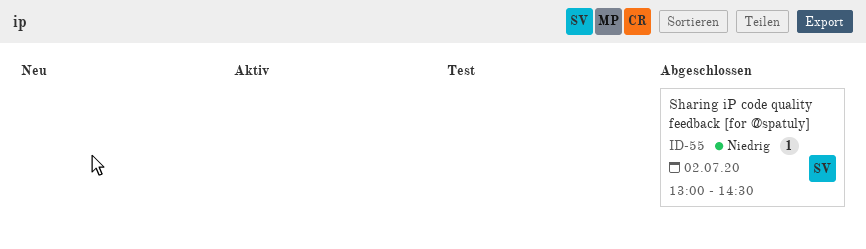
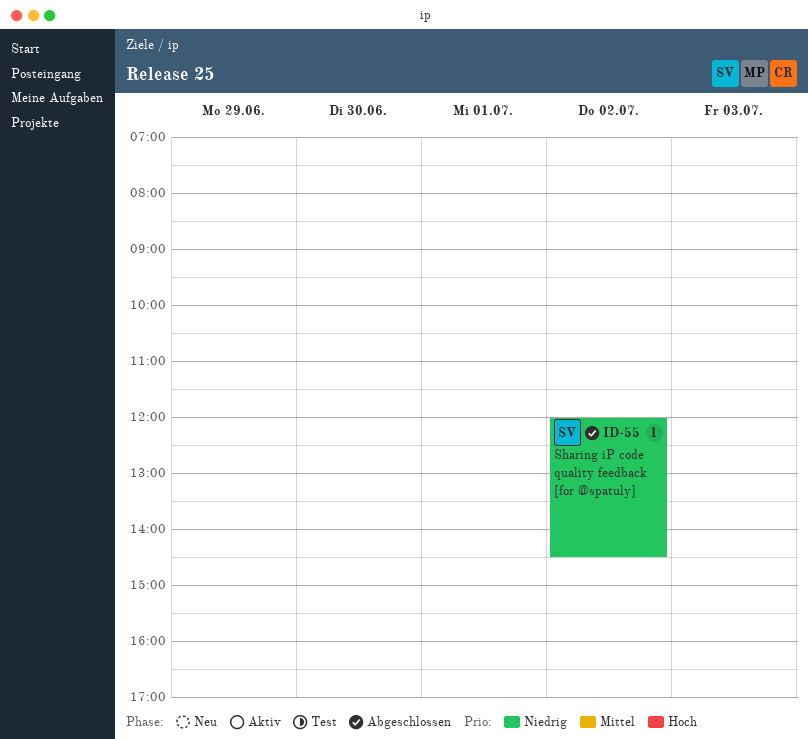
ID-55, begins: 13:00 -> 12:00

